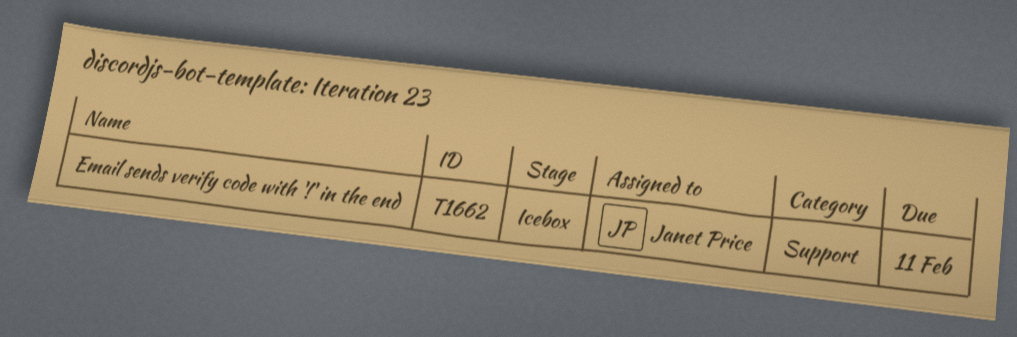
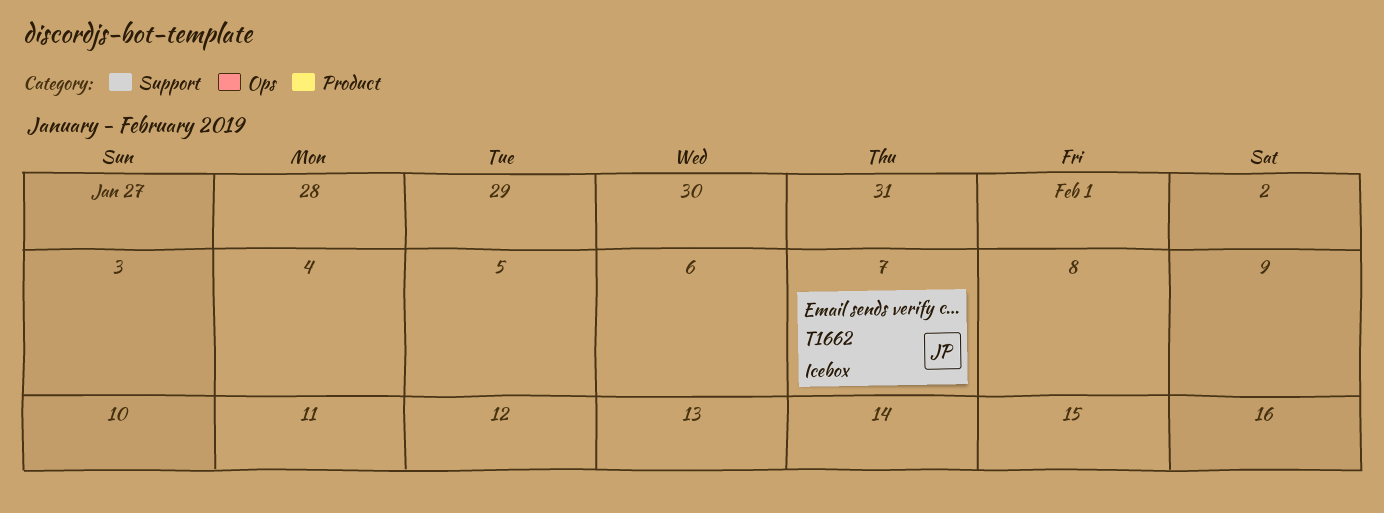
T1662, due: Feb 11 -> Feb 7

